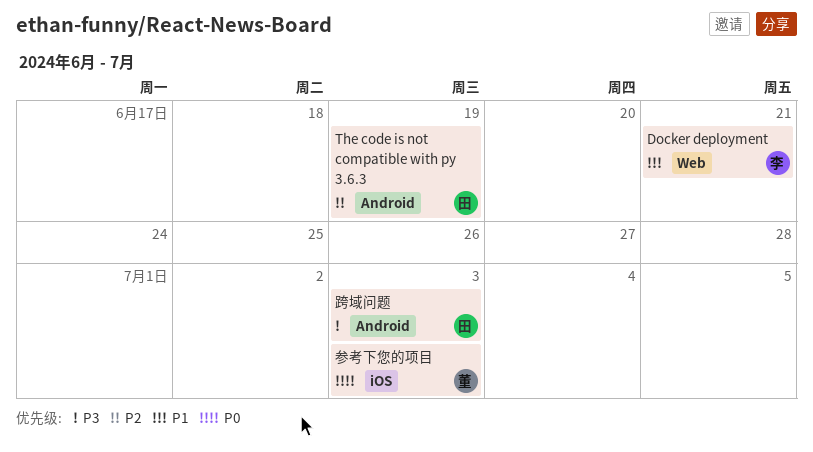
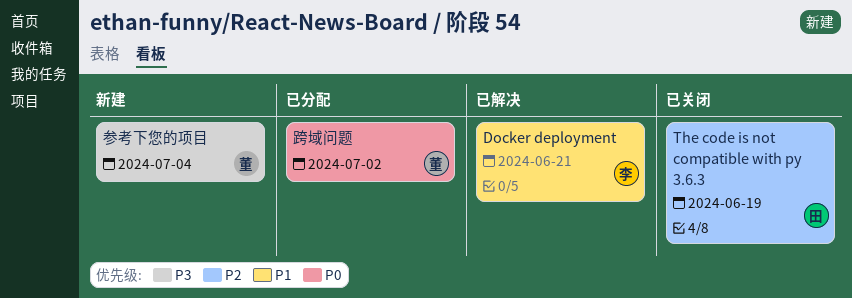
参考下您的项目, priority: P0 -> P3
参考下您的项目, due: Jul 3 -> Jul 4
跨域问题, owner: 田 -> 董
跨域问题, priority: P3 -> P0
跨域问题, due: Jul 3 -> Jul 2

